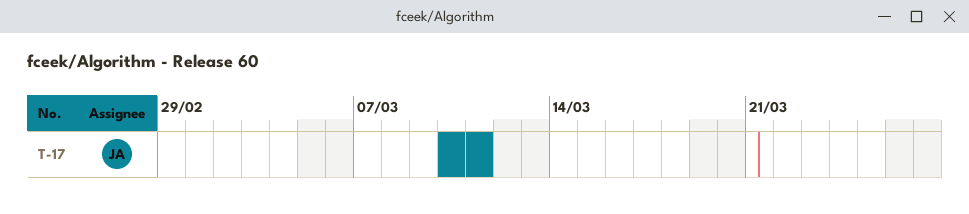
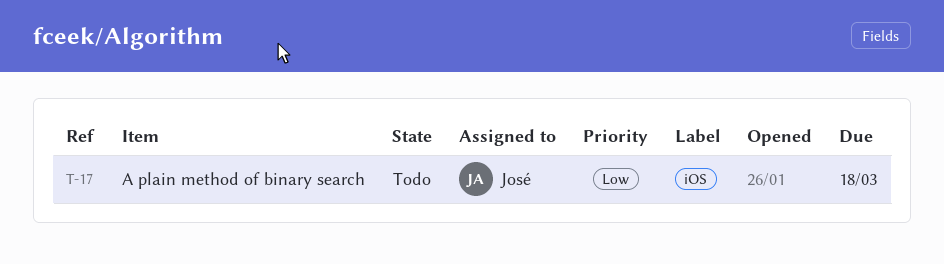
T-17, due: Mar 11 -> Mar 18

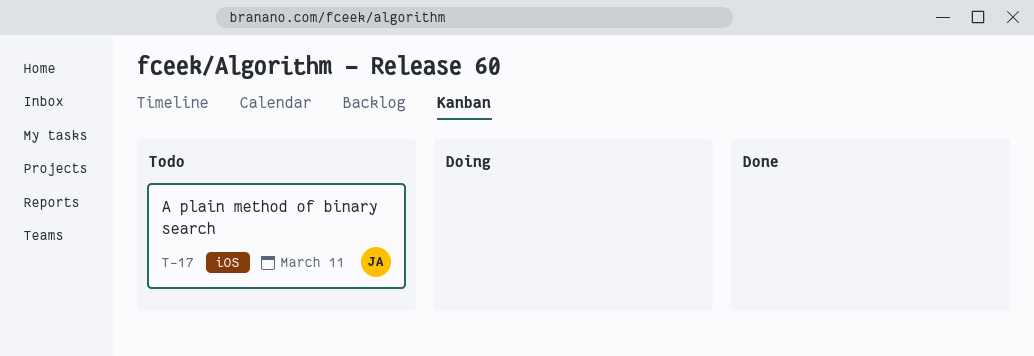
T-17, due: Mar 18 -> Mar 11

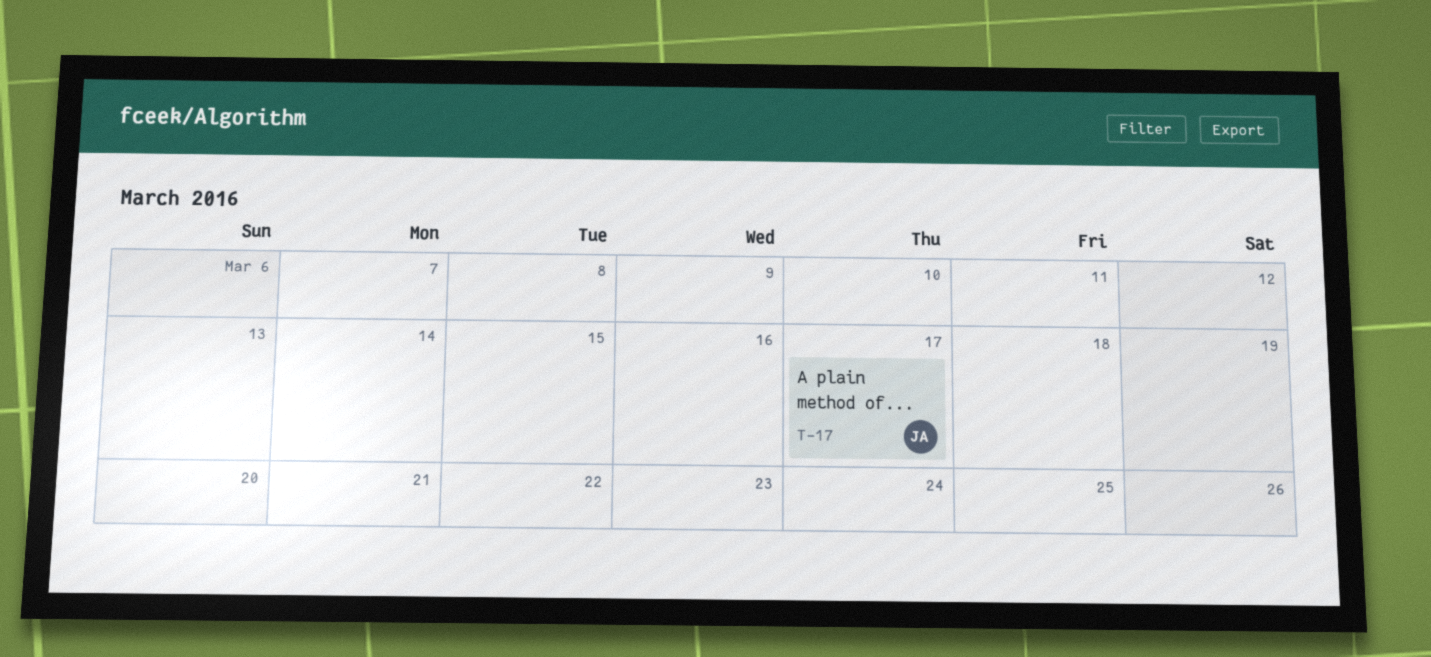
T-17, due: Mar 11 -> Mar 17

